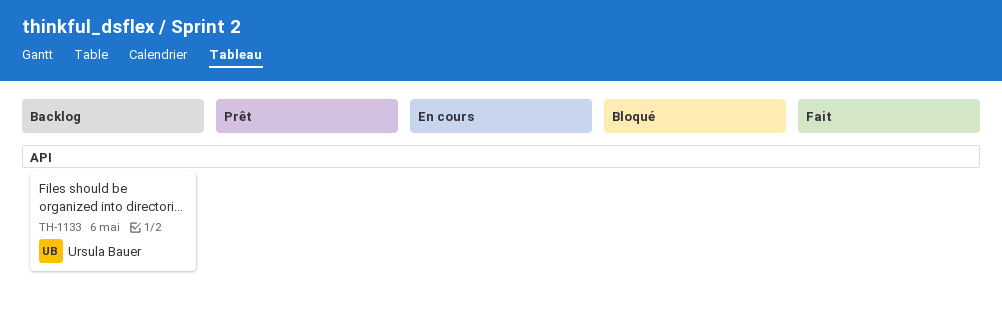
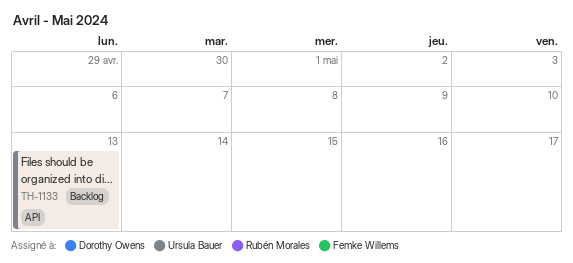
TH-1133, due: May 6 -> May 13

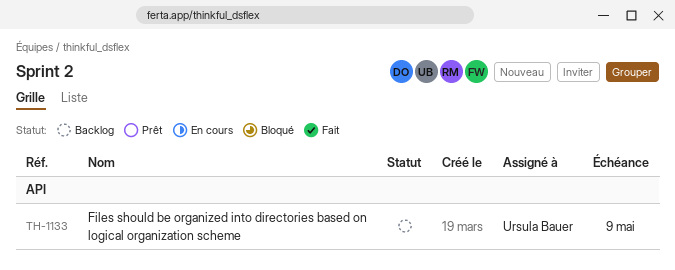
TH-1133, due: May 13 -> May 9

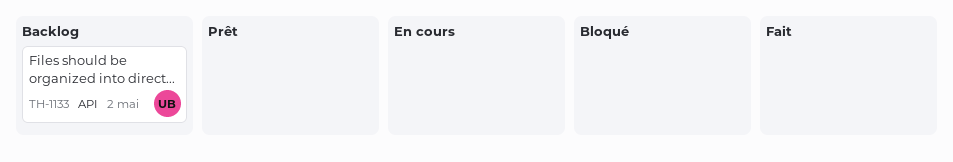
TH-1133, due: May 9 -> May 2

